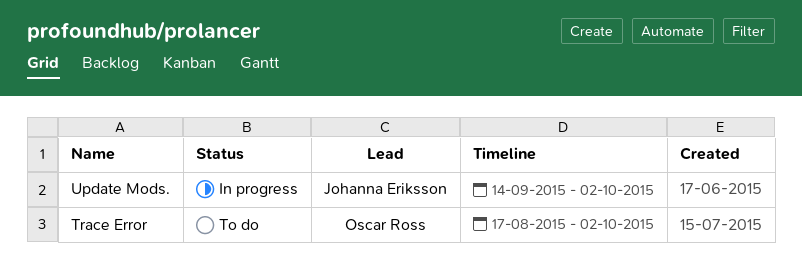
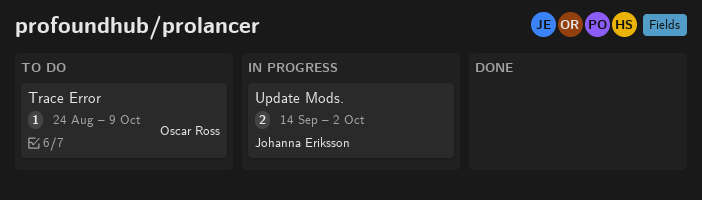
Trace Error, start: Aug 17 -> Aug 24
Trace Error, due: Oct 2 -> Oct 9

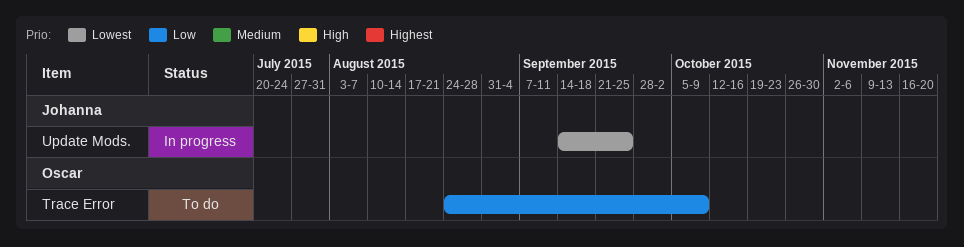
Update Mods., due: Oct 2 -> Sep 25

